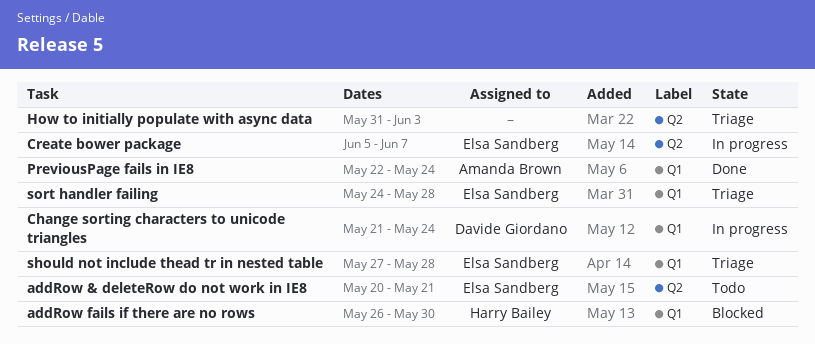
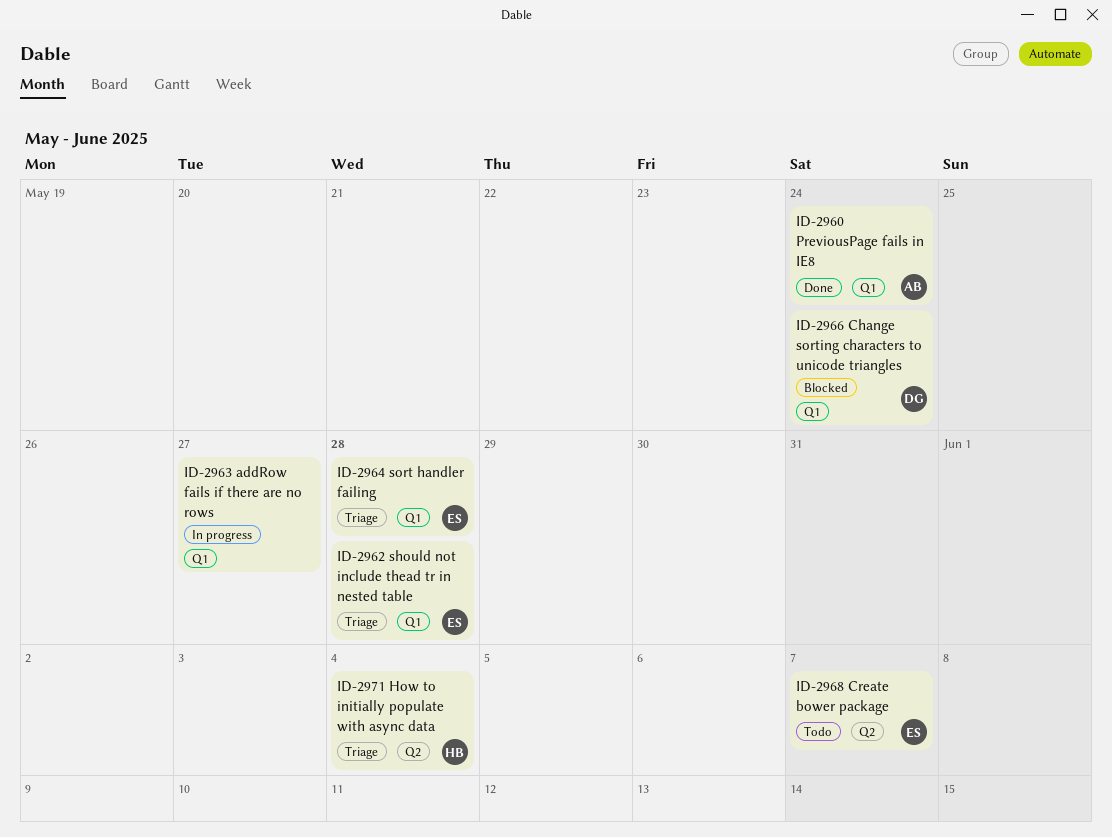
addRow & deleteRow do not work in IE8: present -> none
addRow fails if there are no rows, status: Blocked -> In progress
addRow fails if there are no rows, owner: Harry Bailey -> none
addRow fails if there are no rows, due: May 30 -> May 27
Change sorting characters to unicode triangles, status: In progress -> Blocked
Create bower package, status: In progress -> Todo
How to initially populate with async data, owner: none -> Harry Bailey
How to initially populate with async data, due: Jun 3 -> Jun 4

